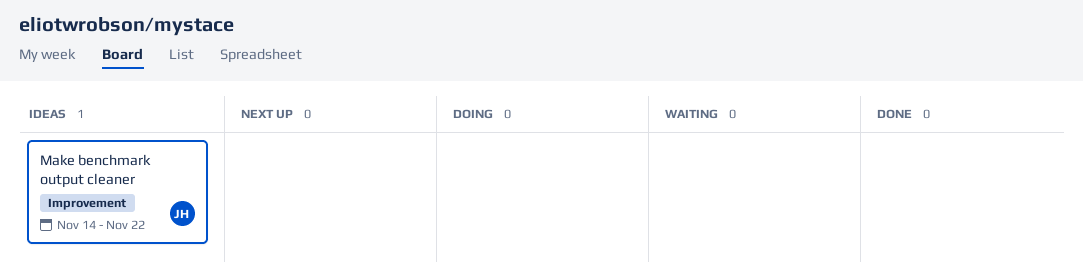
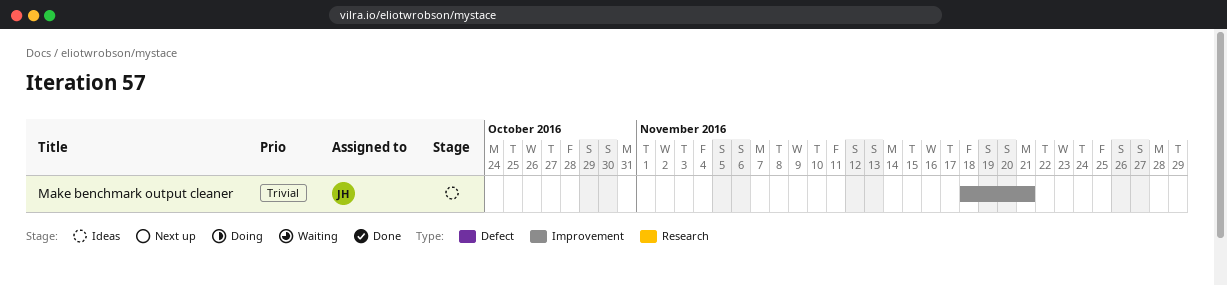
Make benchmark output cleaner, start: Nov 14 -> Nov 18
Make benchmark output cleaner, due: Nov 22 -> Nov 21

